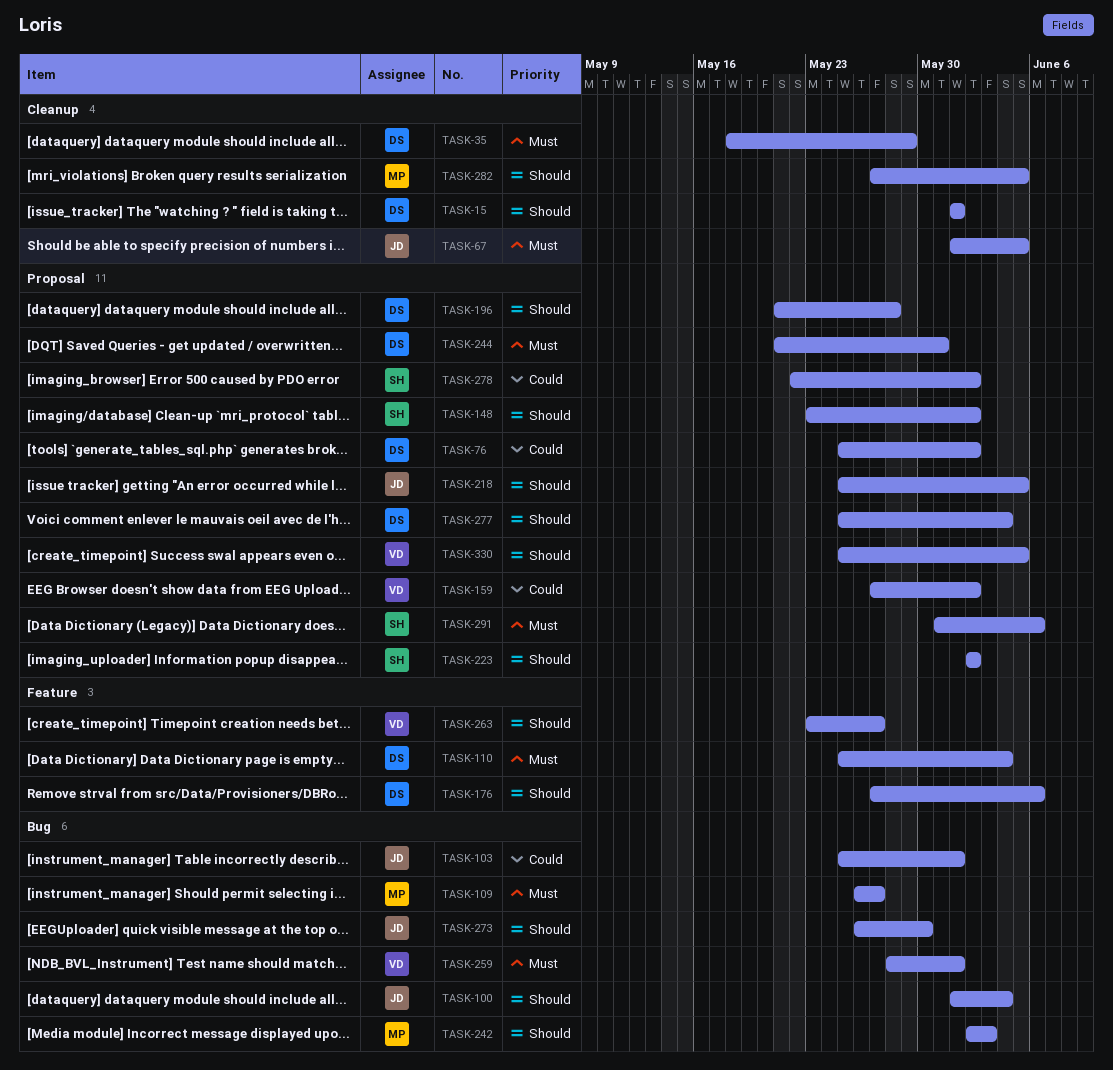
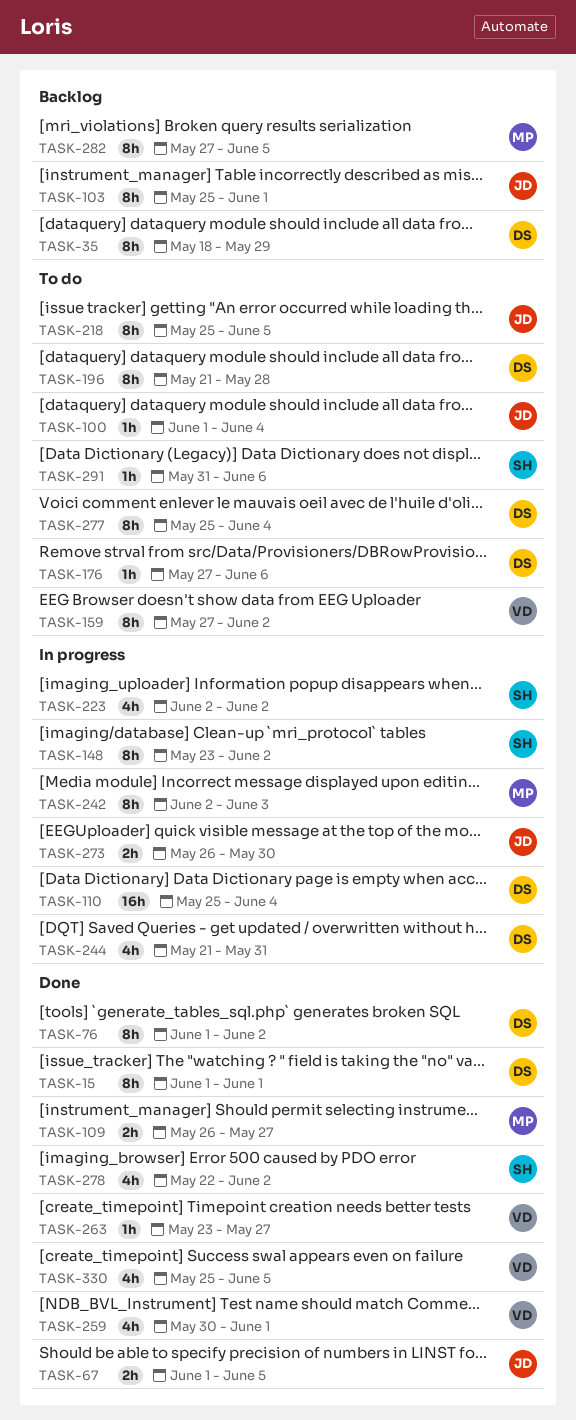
TASK-76, start: May 25 -> Jun 1
TASK-259, start: May 28 -> May 30

